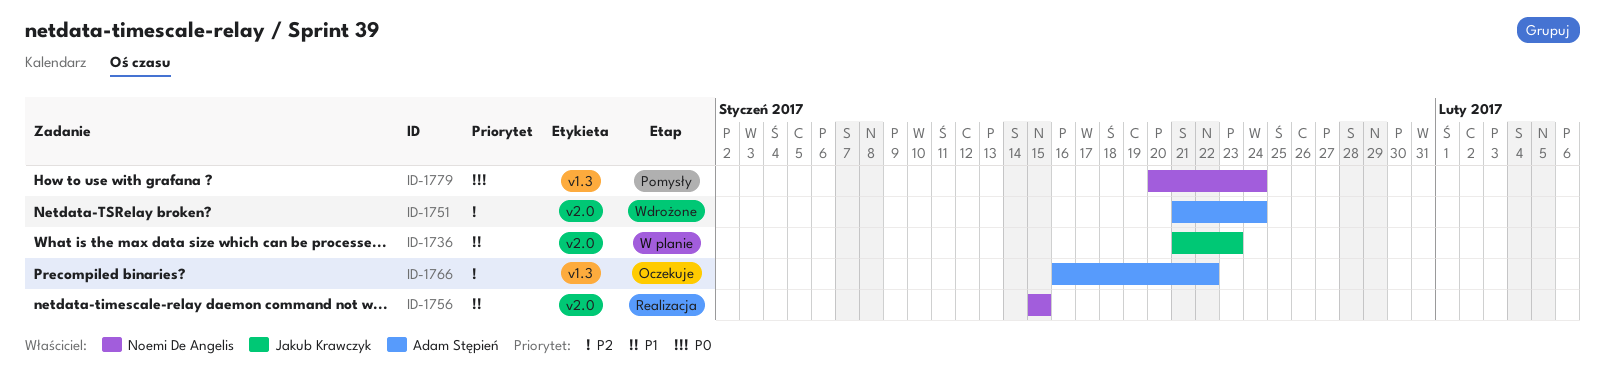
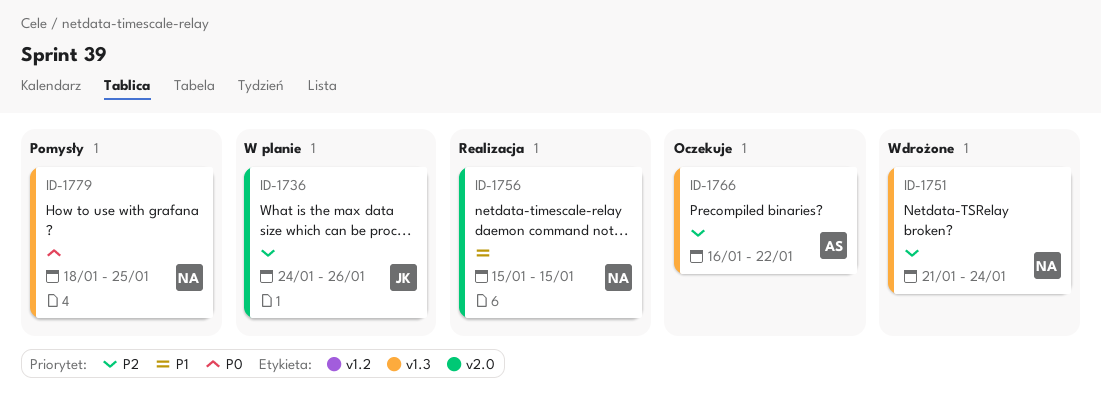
ID-1736, priority: P1 -> P2
ID-1736, start: Jan 21 -> Jan 24
ID-1736, due: Jan 23 -> Jan 26
ID-1751, owner: Adam Stępień -> Noemi De Angelis
ID-1751, label: v2.0 -> v1.3
ID-1779, start: Jan 20 -> Jan 18
ID-1779, due: Jan 24 -> Jan 25

